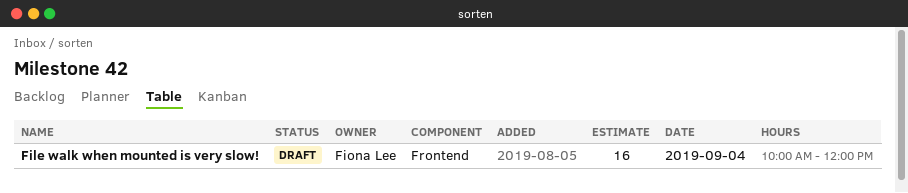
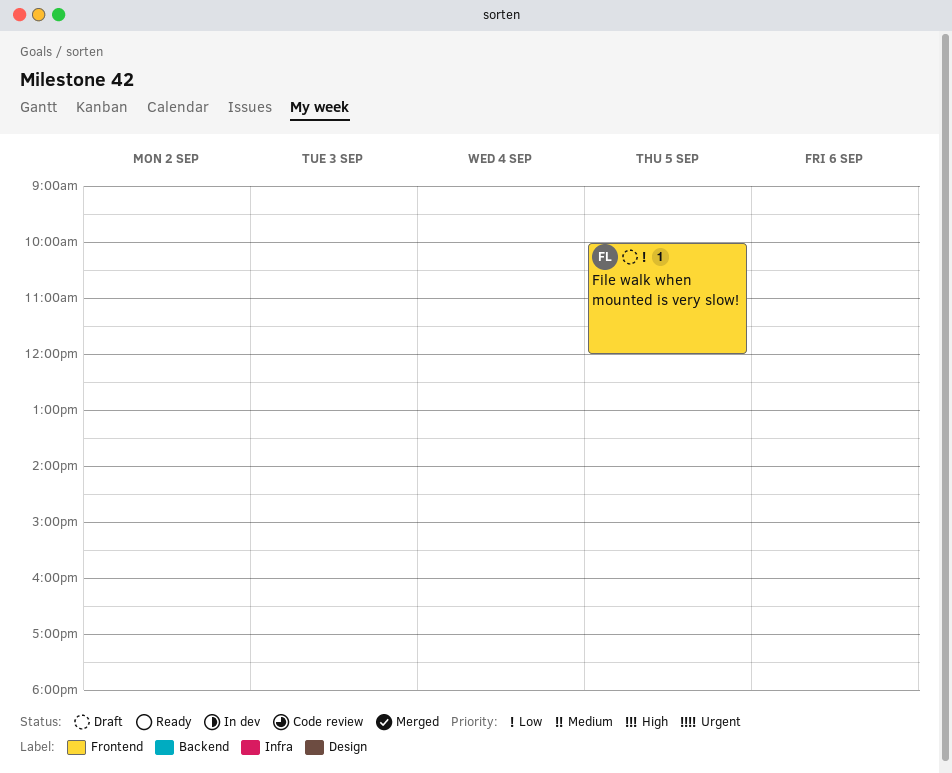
File walk when mounted is very slow!, estimate: 16 -> 1
File walk when mounted is very slow!, day: Sep 4 -> Sep 5

